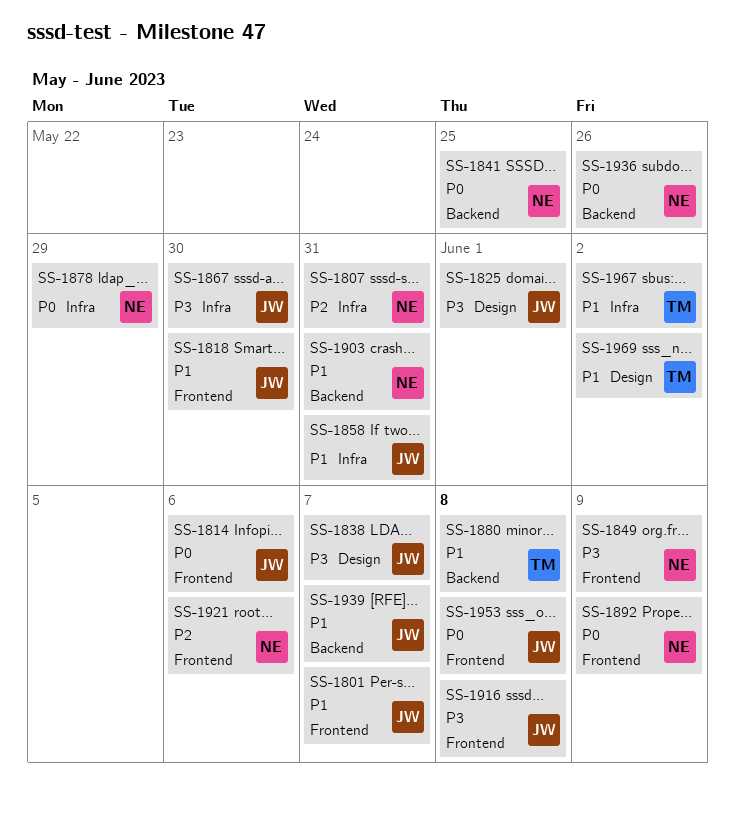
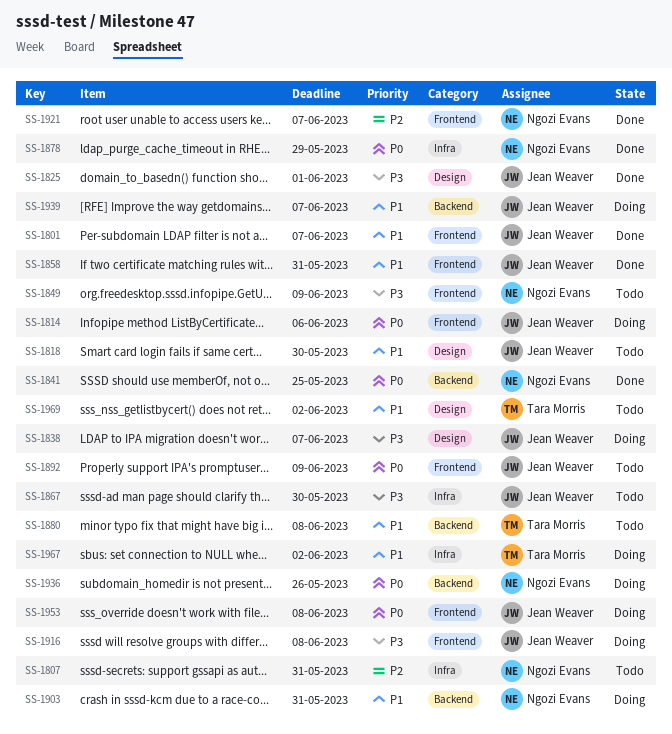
SS-1818, label: Frontend -> Design
SS-1858, label: Infra -> Frontend
SS-1892, owner: Ngozi Evans -> Jean Weaver
SS-1921, due: Jun 6 -> Jun 7

